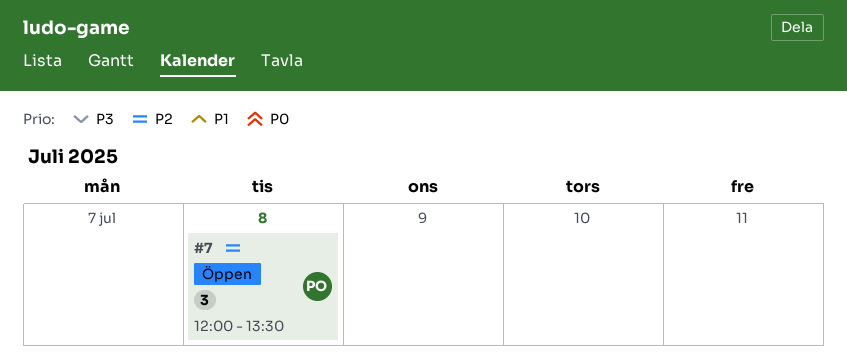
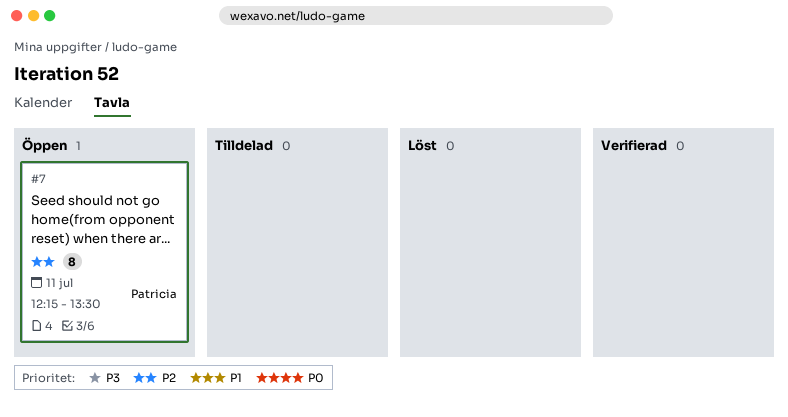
#7, estimate: 3 -> 8
#7, day: Jul 8 -> Jul 11
#7, begins: 12:00 -> 12:15

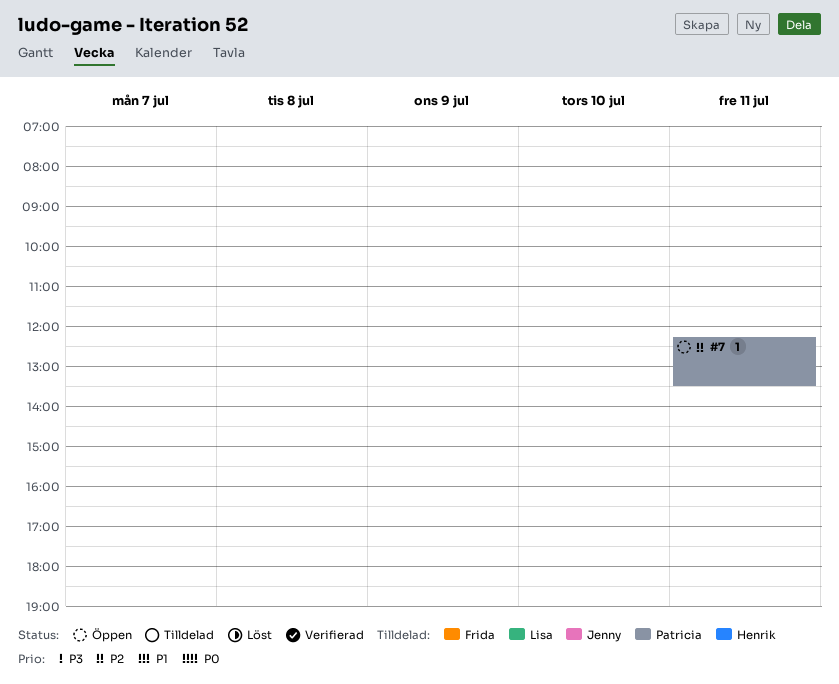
#7, estimate: 8 -> 1

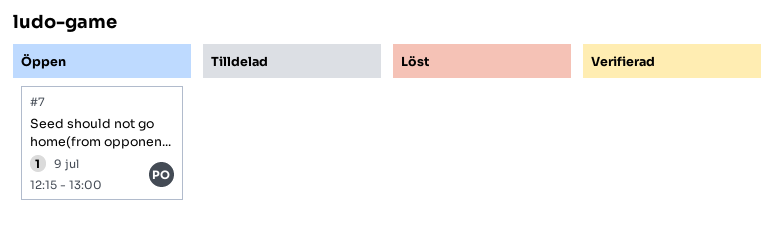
#7, day: Jul 11 -> Jul 9
#7, ends: 13:30 -> 13:00

